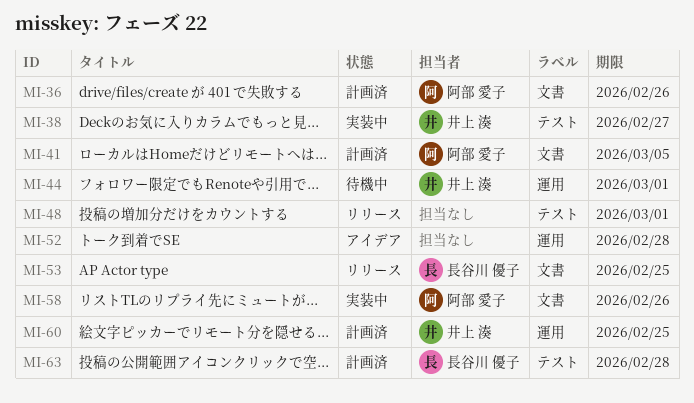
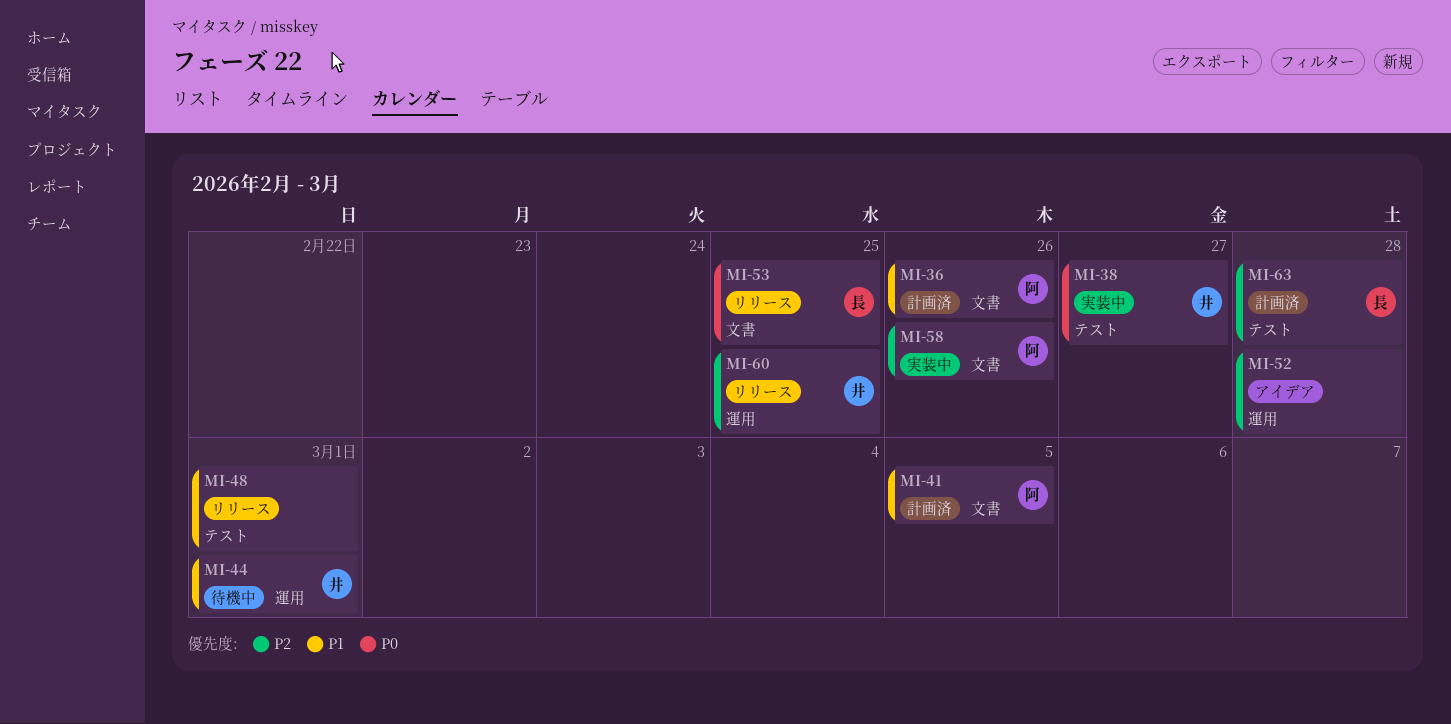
MI-60, status: 計画済 -> リリース

